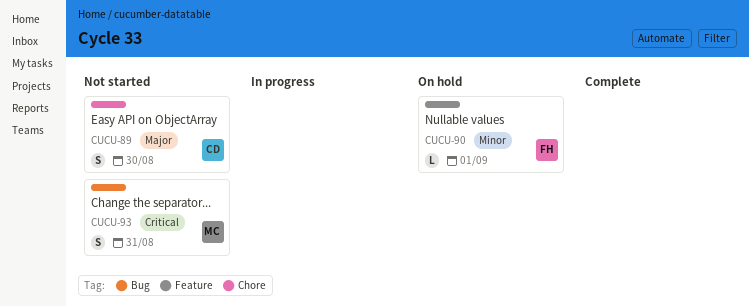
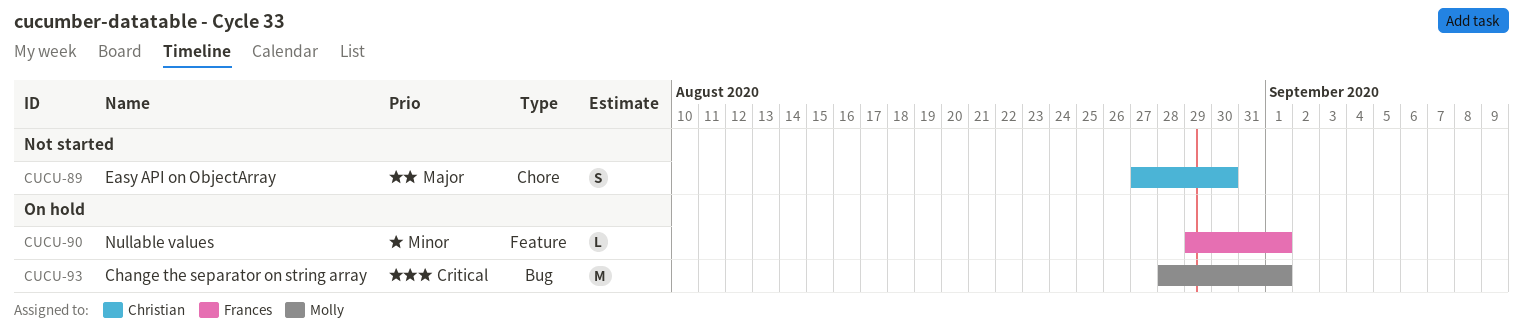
CUCU-93, status: Not started -> On hold
CUCU-93, estimate: S -> M
CUCU-93, due: Aug 31 -> Sep 1

